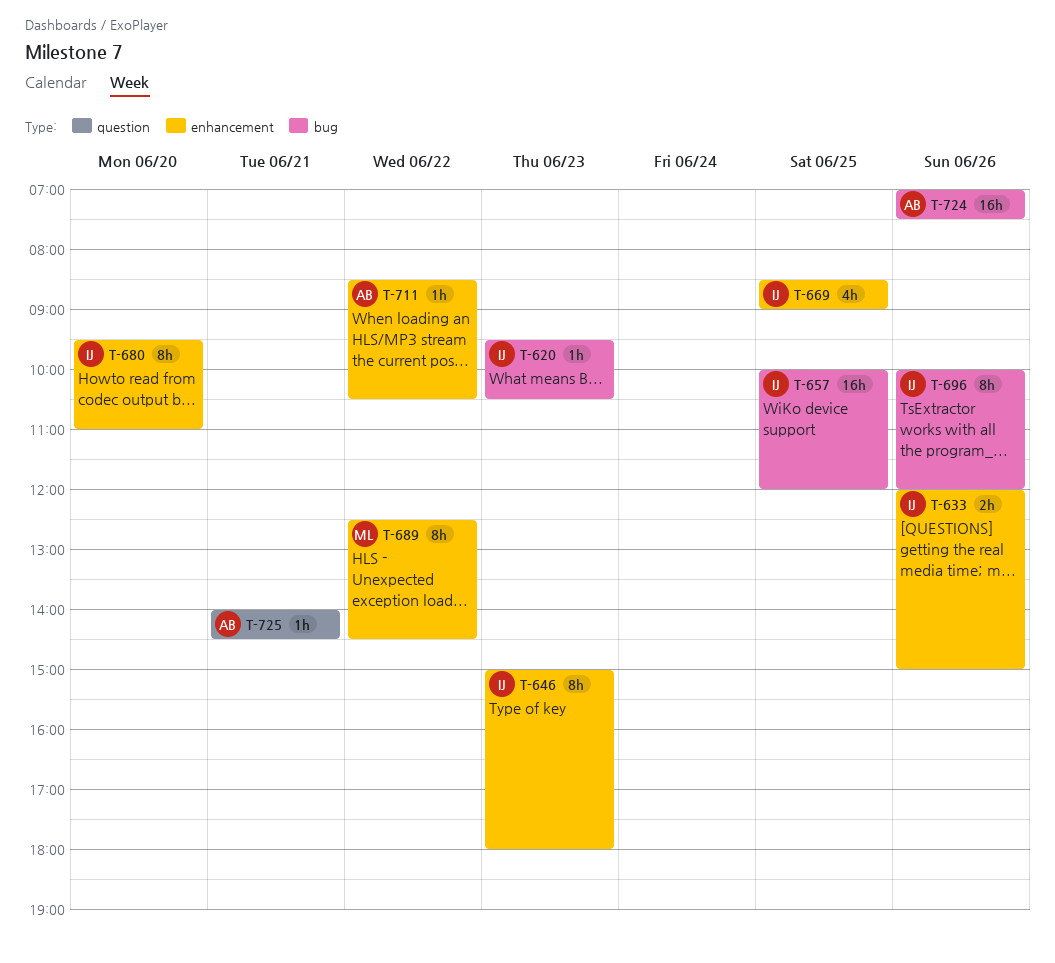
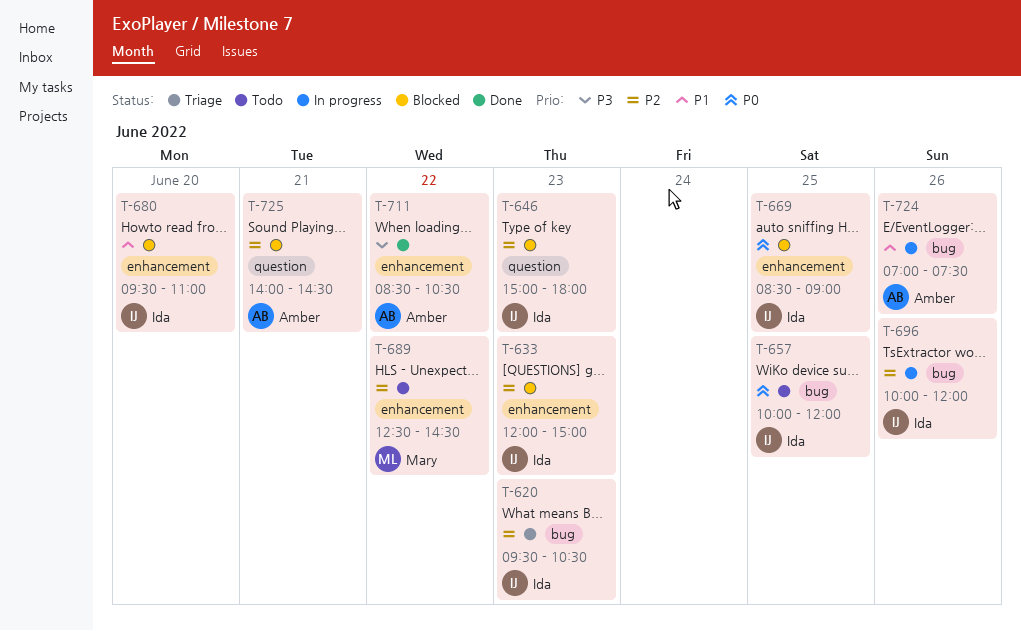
T-633, day: Jun 26 -> Jun 23
T-646, label: enhancement -> question

